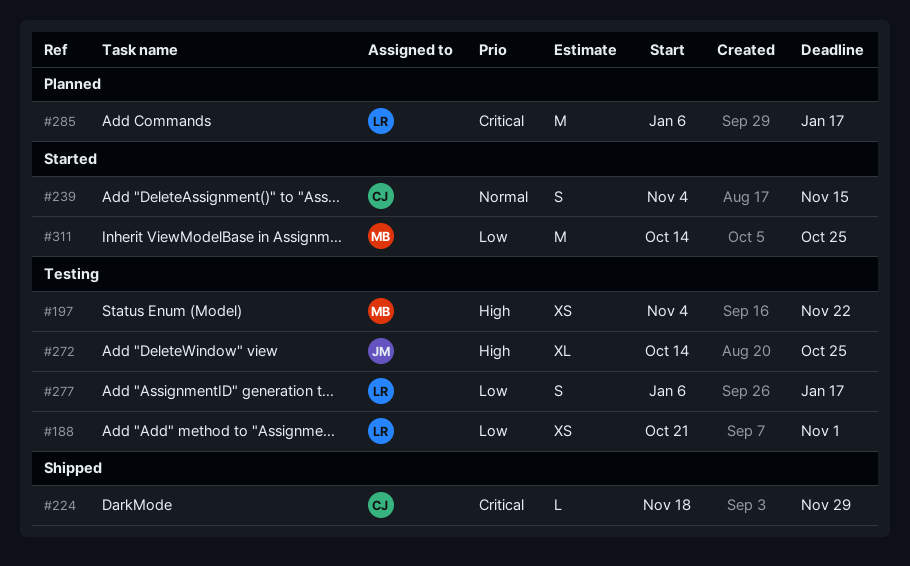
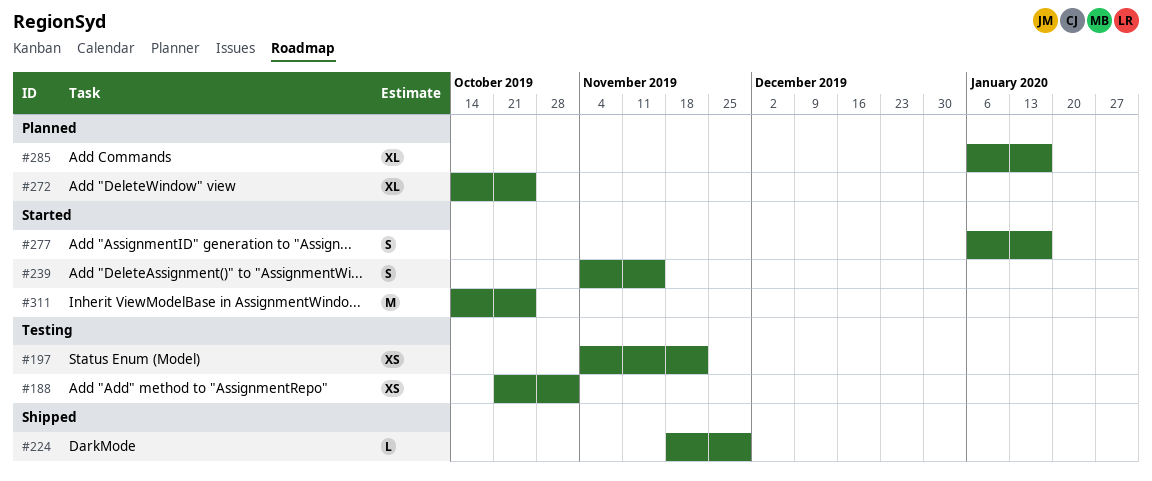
#272, status: Testing -> Planned
#277, status: Testing -> Started
#285, estimate: M -> XL

